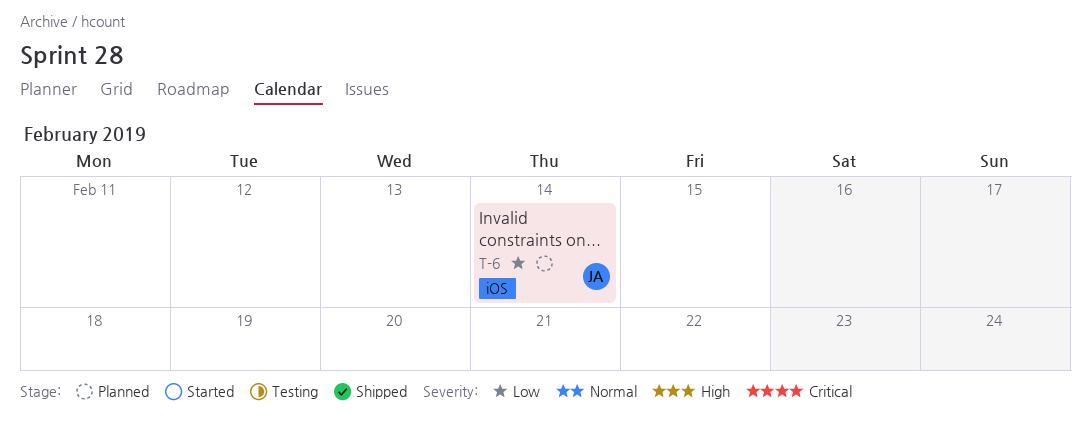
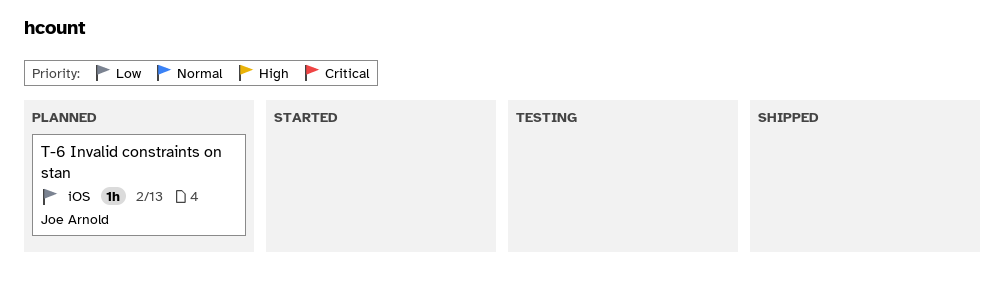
T-6, due: Feb 14 -> Feb 13

